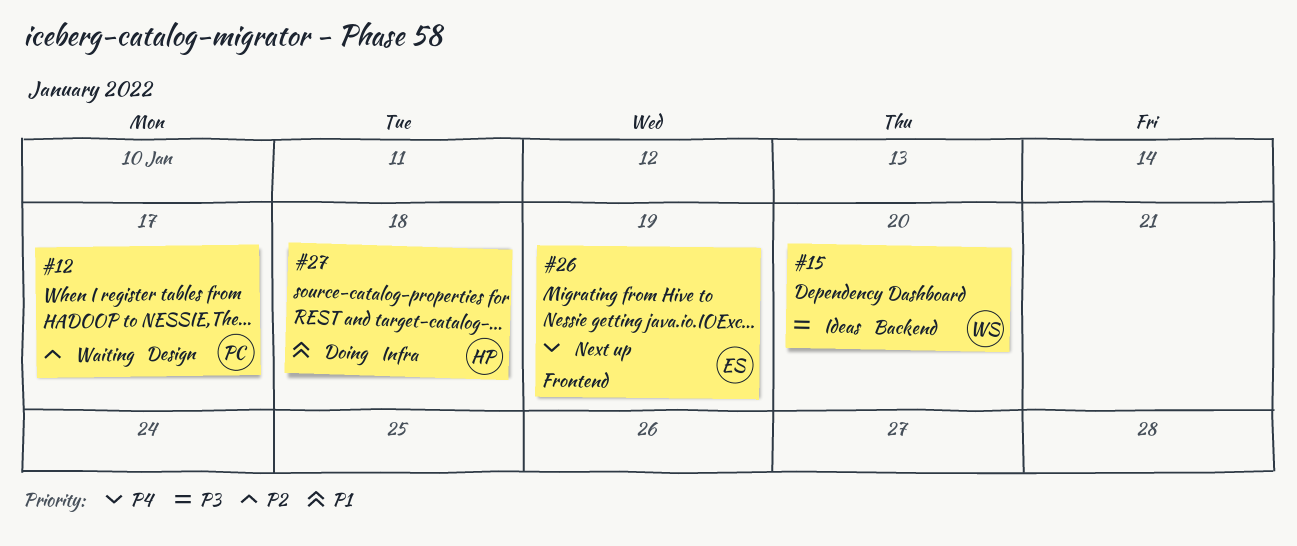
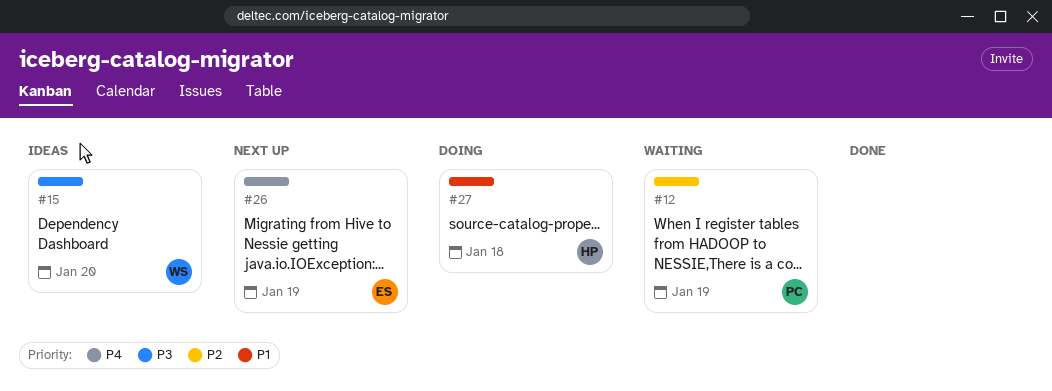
#12, due: Jan 17 -> Jan 19

